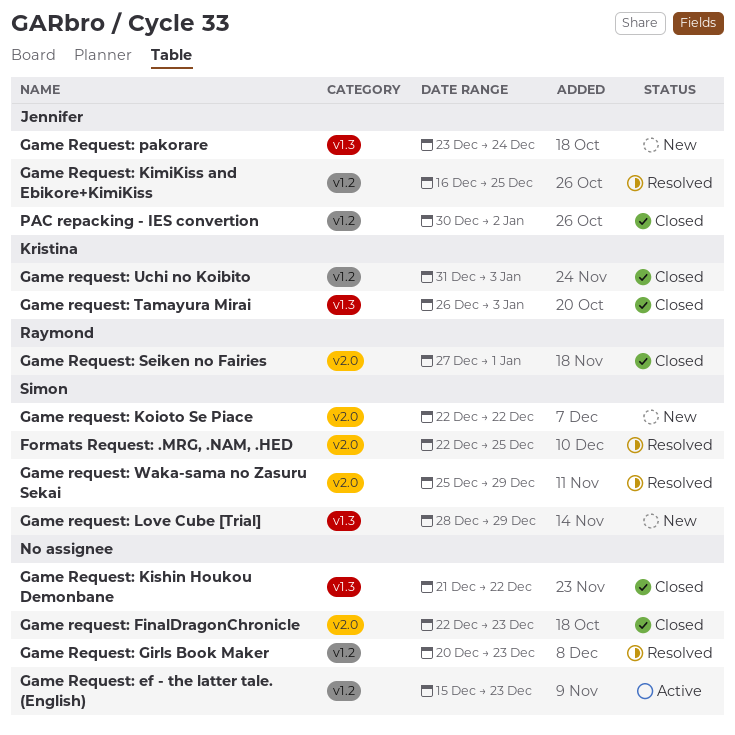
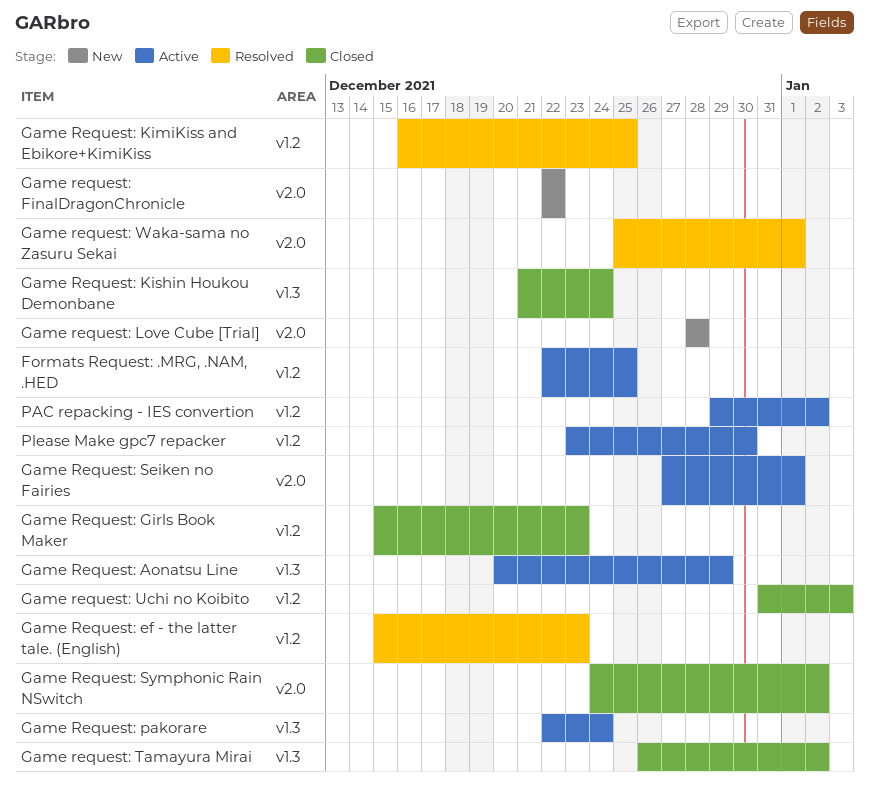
Formats Request: .MRG, .NAM, .HED, status: Resolved -> Active
Formats Request: .MRG, .NAM, .HED, label: v2.0 -> v1.2
Game Request: Aonatsu Line: none -> present
Game Request: ef - the latter tale. (English), status: Active -> Resolved
Game request: FinalDragonChronicle, status: Closed -> New
Game request: FinalDragonChronicle, due: Dec 23 -> Dec 22
Game Request: Girls Book Maker, status: Resolved -> Closed
Game Request: Girls Book Maker, start: Dec 20 -> Dec 15
Game Request: Kishin Houkou Demonbane, due: Dec 22 -> Dec 24
Game request: Koioto Se Piace: present -> none
Game request: Love Cube [Trial], label: v1.3 -> v2.0
Game request: Love Cube [Trial], due: Dec 29 -> Dec 28
Game Request: pakorare, status: New -> Active
Game Request: pakorare, start: Dec 23 -> Dec 22
Game Request: Seiken no Fairies, status: Closed -> Active
Game Request: Symphonic Rain NSwitch: none -> present
Game request: Tamayura Mirai, due: Jan 3 -> Jan 2
Game request: Waka-sama no Zasuru Sekai, due: Dec 29 -> Jan 1
PAC repacking - IES convertion, status: Closed -> Active
PAC repacking - IES convertion, start: Dec 30 -> Dec 29
Please Make gpc7 repacker: none -> present

